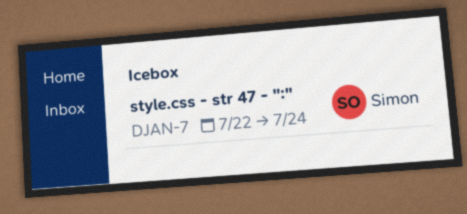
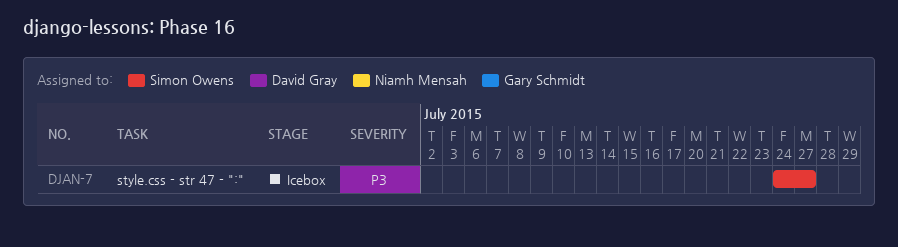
DJAN-7, start: Jul 22 -> Jul 24
DJAN-7, due: Jul 24 -> Jul 27

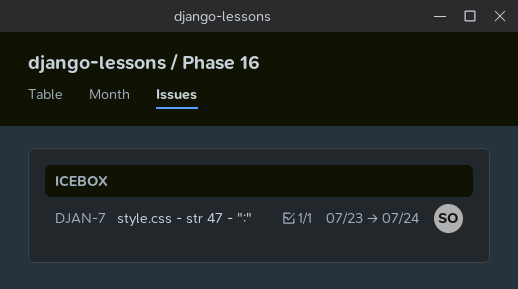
DJAN-7, start: Jul 24 -> Jul 23
DJAN-7, due: Jul 27 -> Jul 24

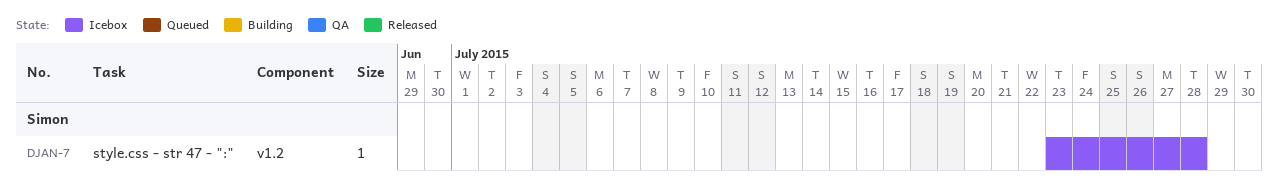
DJAN-7, due: Jul 24 -> Jul 28

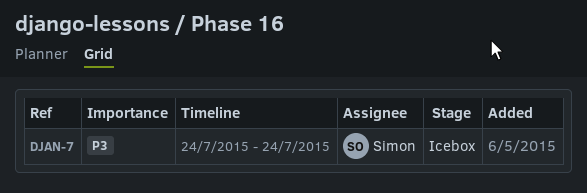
DJAN-7, start: Jul 23 -> Jul 24
DJAN-7, due: Jul 28 -> Jul 24

